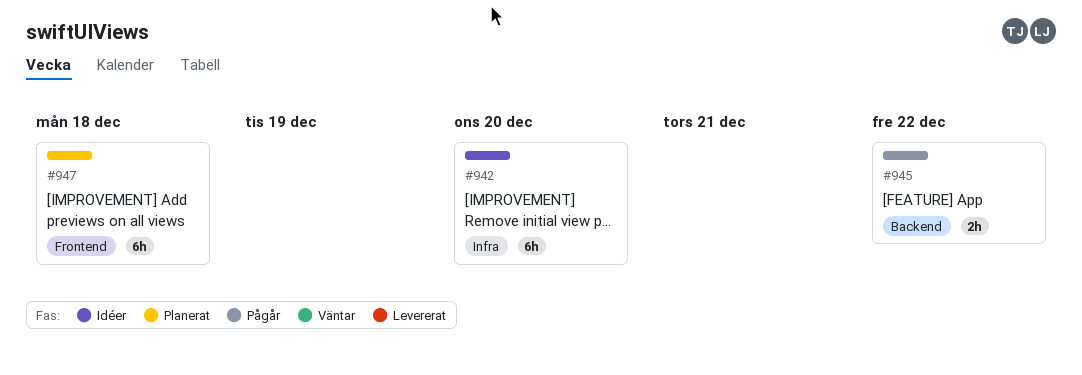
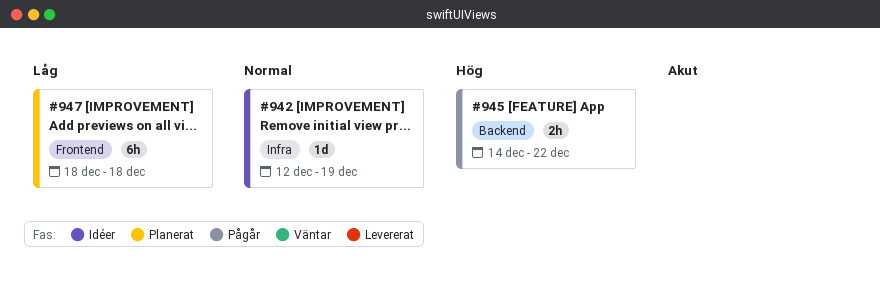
#942, estimate: 6h -> 1d
#942, due: Dec 20 -> Dec 19

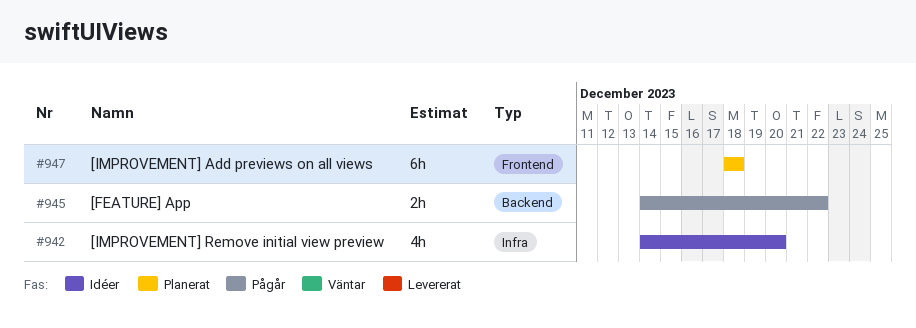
#942, estimate: 1d -> 4h
#942, start: Dec 12 -> Dec 14
#942, due: Dec 19 -> Dec 20

